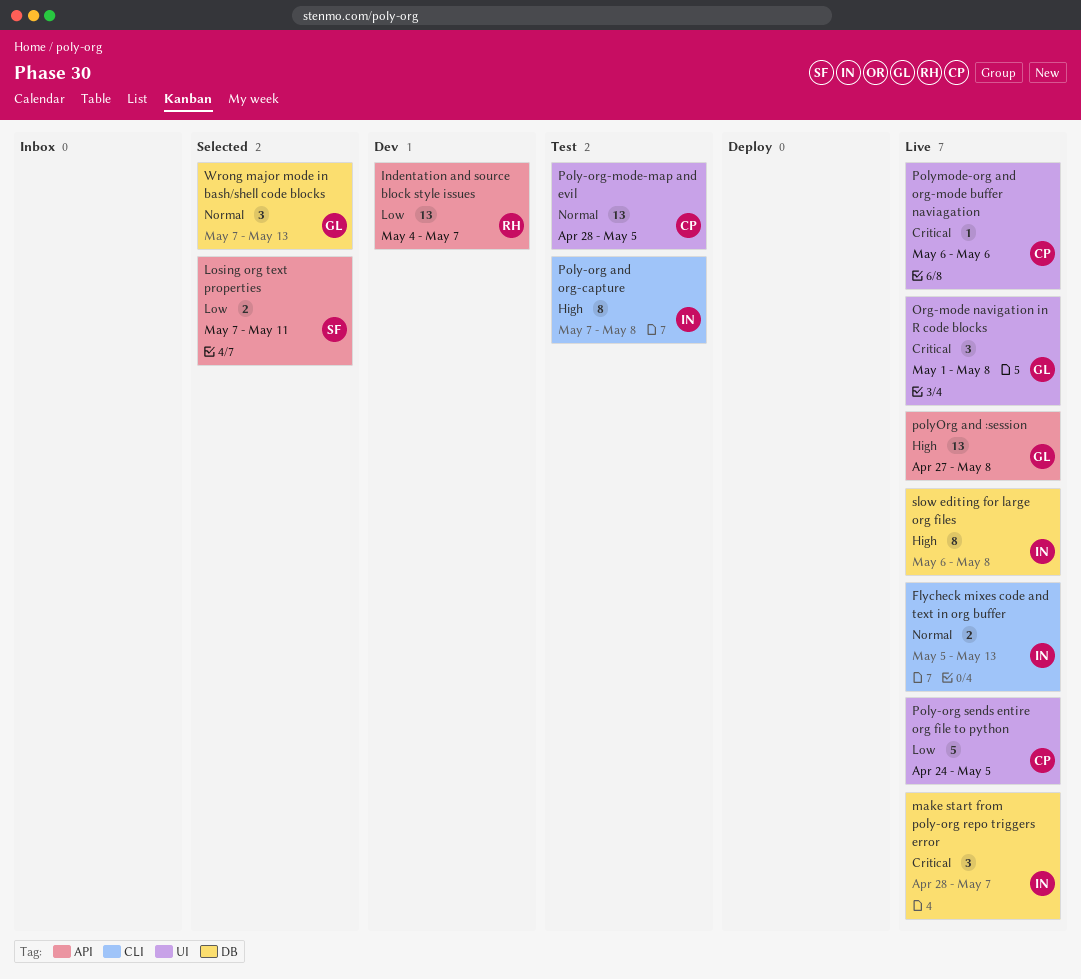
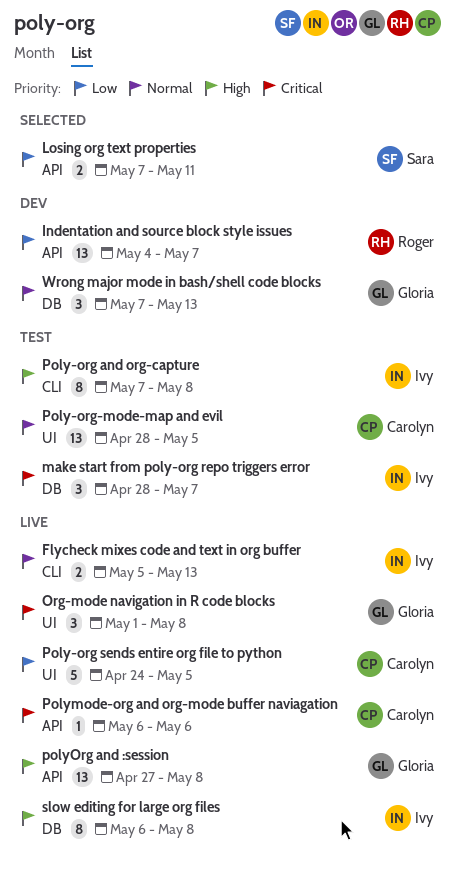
make start from poly-org repo triggers error, status: Live -> Test
Polymode-org and org-mode buffer naviagation, label: UI -> API
Wrong major mode in bash/shell code blocks, status: Selected -> Dev

